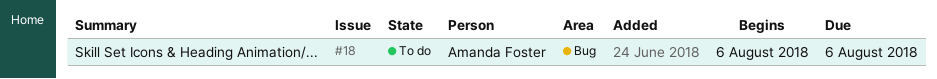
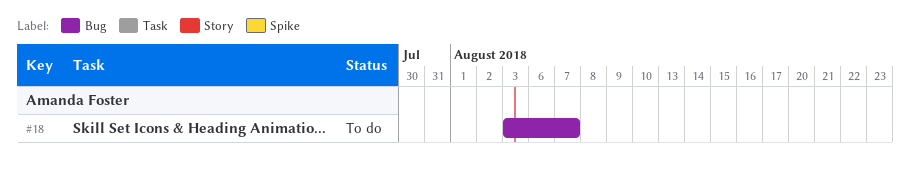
#18, start: Aug 6 -> Aug 3
#18, due: Aug 6 -> Aug 7

